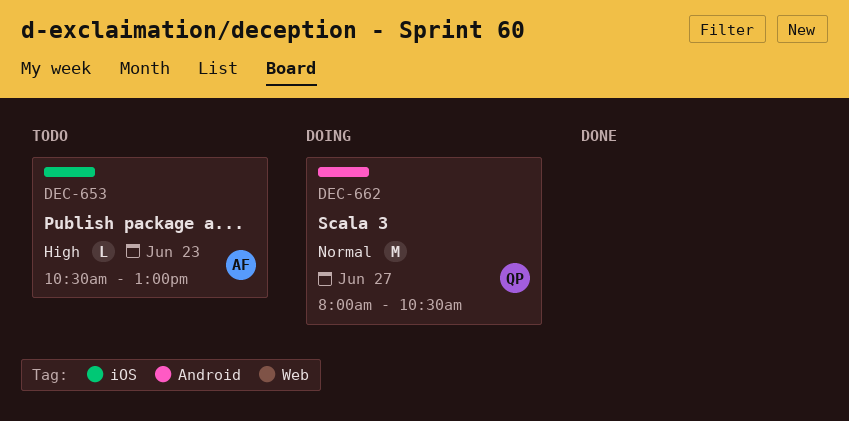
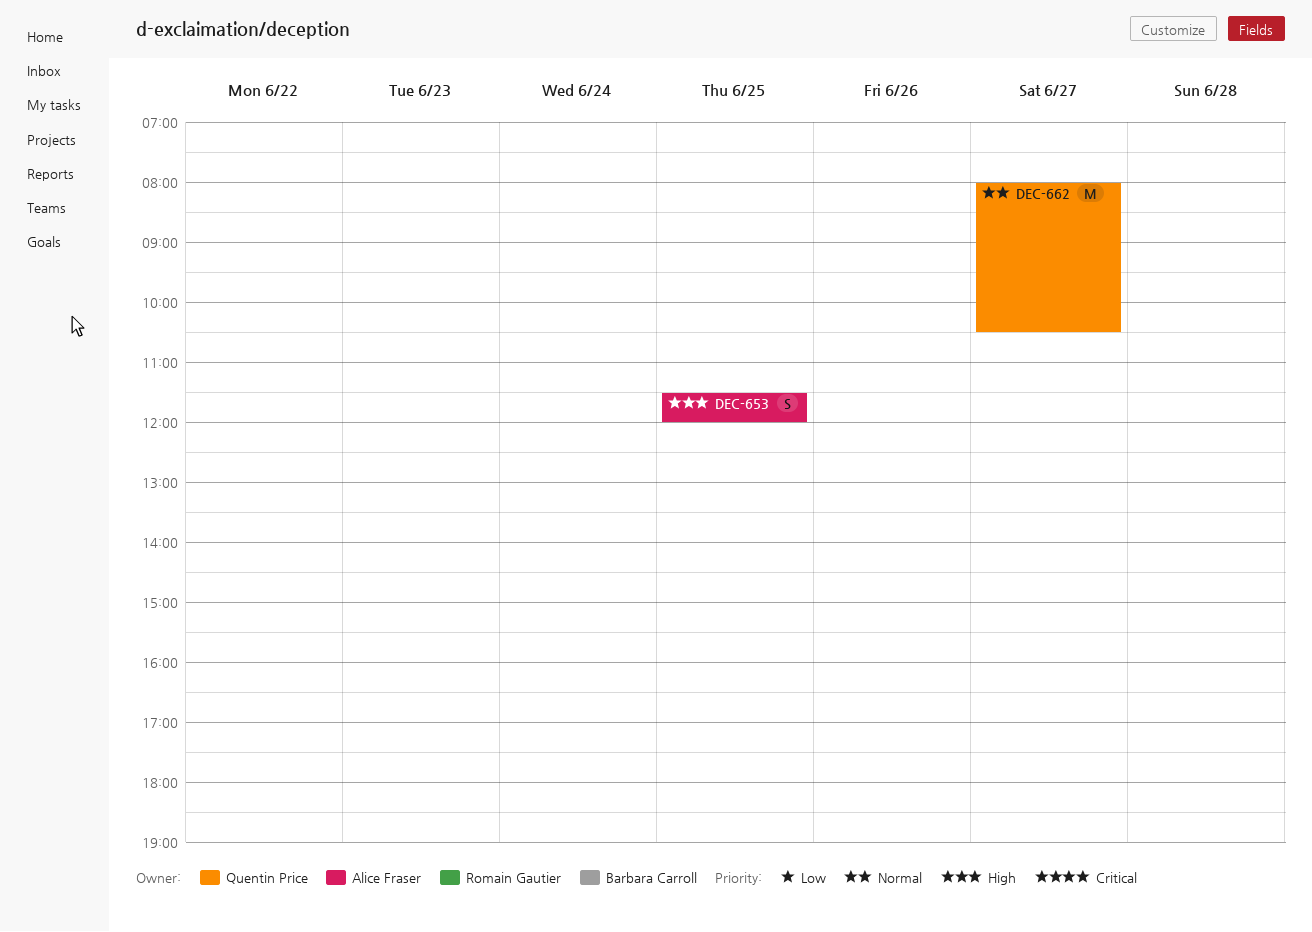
DEC-653, estimate: L -> S
DEC-653, day: Jun 23 -> Jun 25
DEC-653, begins: 10:30 -> 11:30
DEC-653, ends: 13:00 -> 12:00

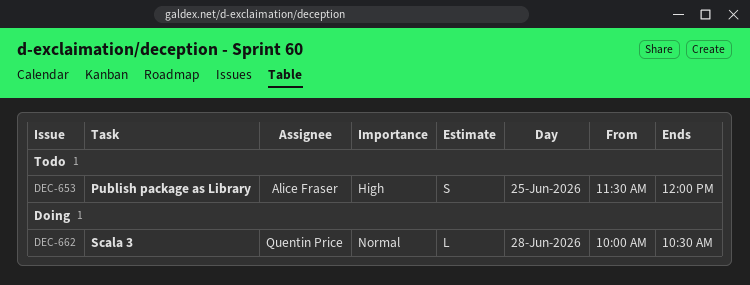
DEC-662, estimate: M -> L
DEC-662, day: Jun 27 -> Jun 28
DEC-662, begins: 08:00 -> 10:00

